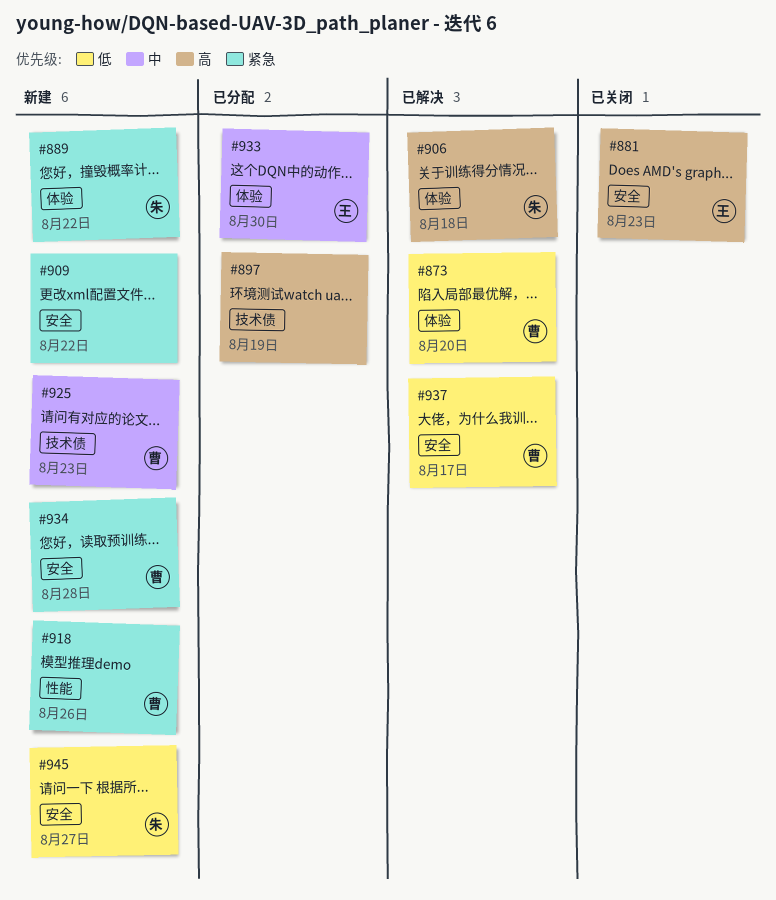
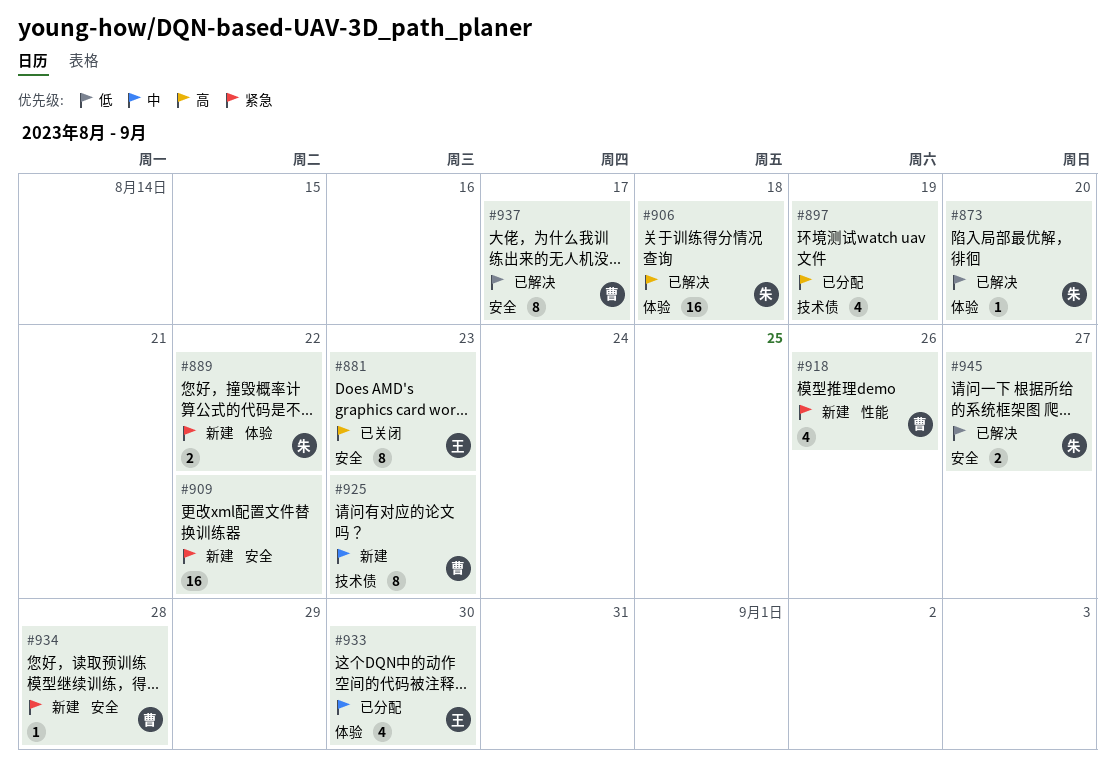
#873, owner: 曹 -> 朱
#945, status: 新建 -> 已解决

